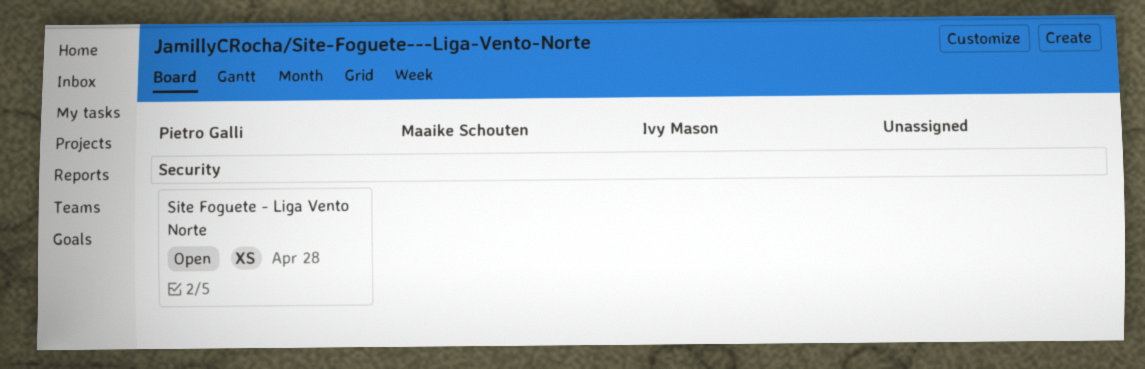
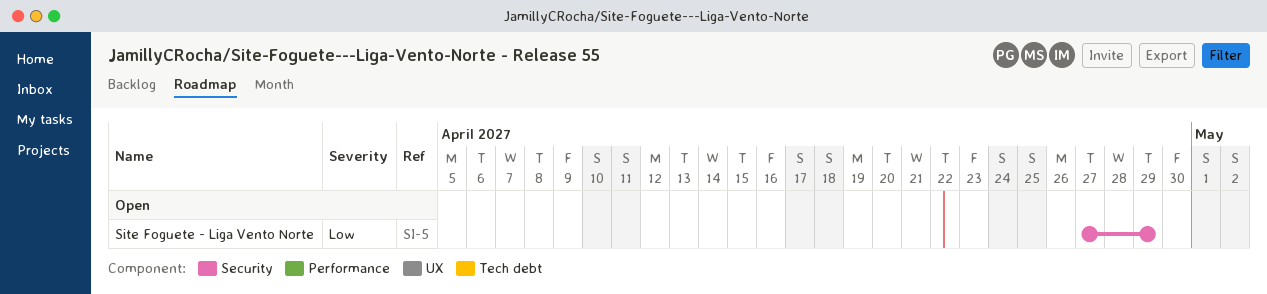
Site Foguete - Liga Vento Norte, due: Apr 28 -> Apr 29

